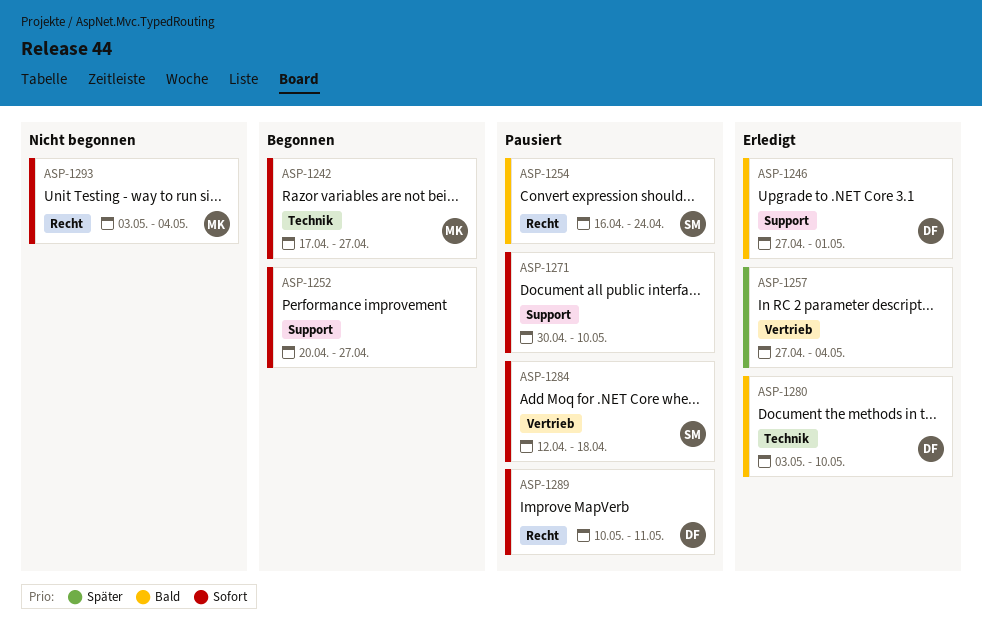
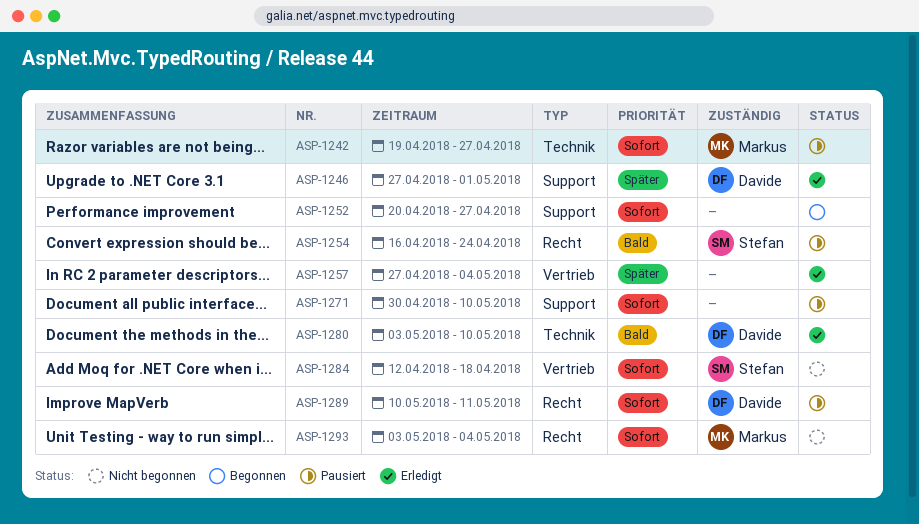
ASP-1242, status: Begonnen -> Pausiert
ASP-1242, start: Apr 17 -> Apr 19
ASP-1246, priority: Bald -> Später
ASP-1284, status: Pausiert -> Nicht begonnen

